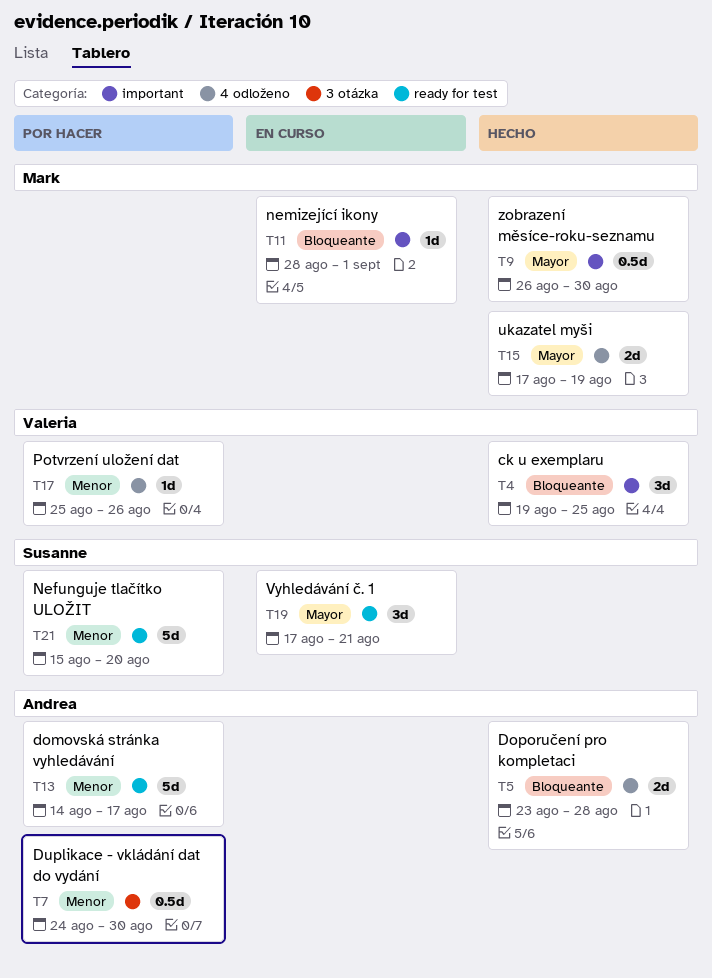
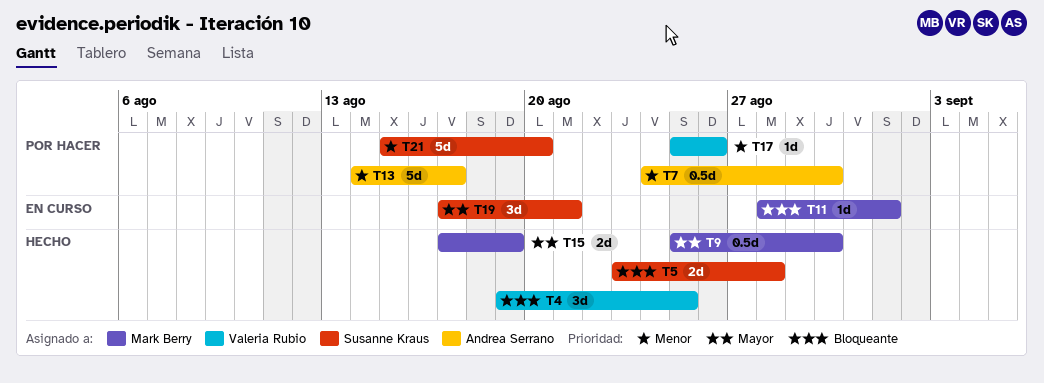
T5, owner: Andrea Serrano -> Susanne Kraus
T9, start: Aug 26 -> Aug 25

